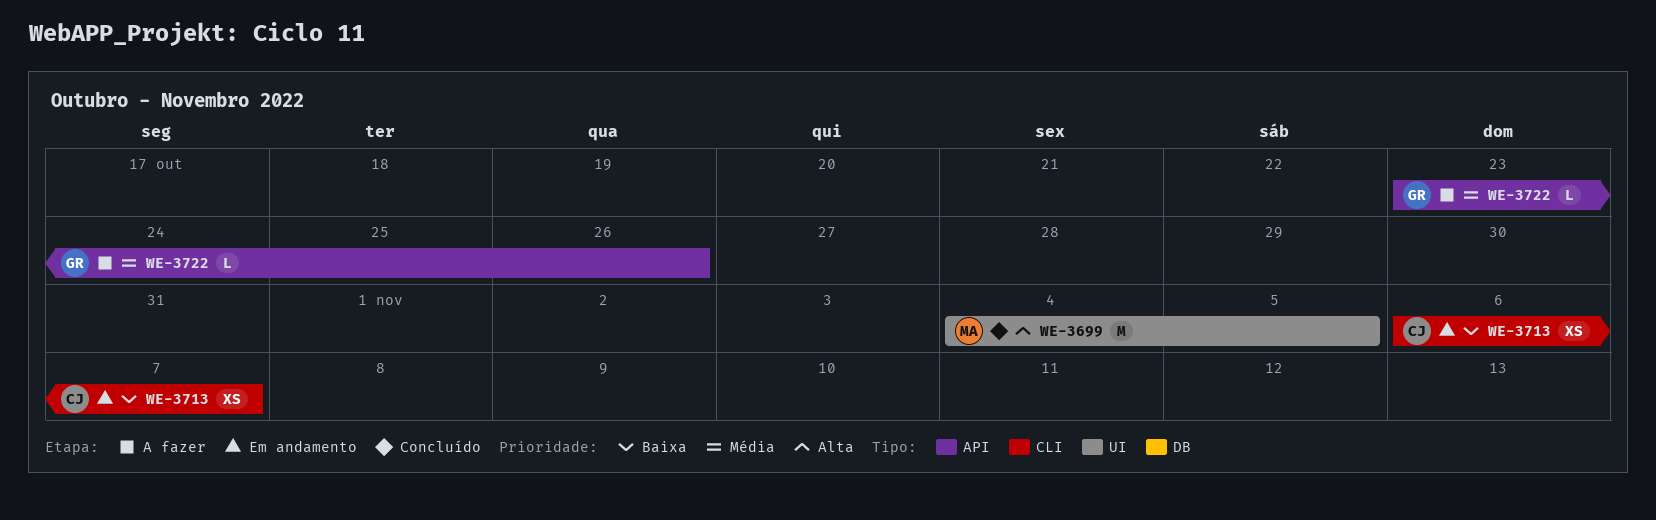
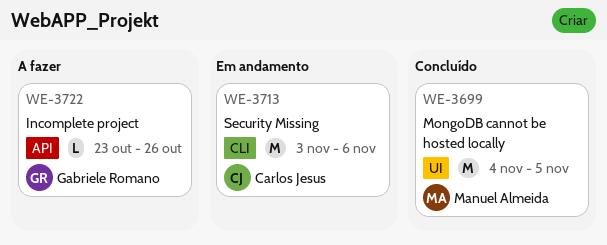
WE-3713, estimate: XS -> M
WE-3713, start: Nov 6 -> Nov 3
WE-3713, due: Nov 7 -> Nov 6

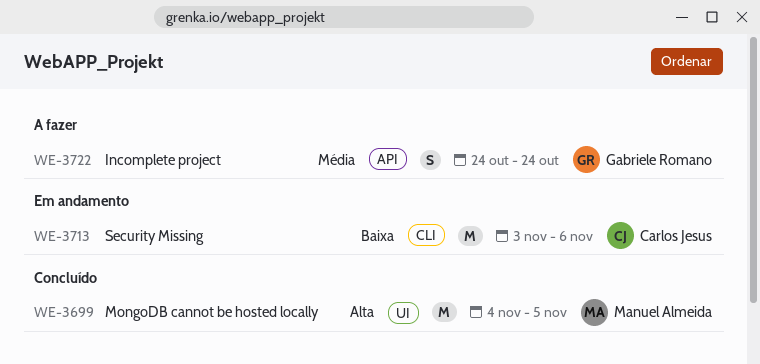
WE-3722, estimate: L -> S
WE-3722, start: Oct 23 -> Oct 24
WE-3722, due: Oct 26 -> Oct 24

